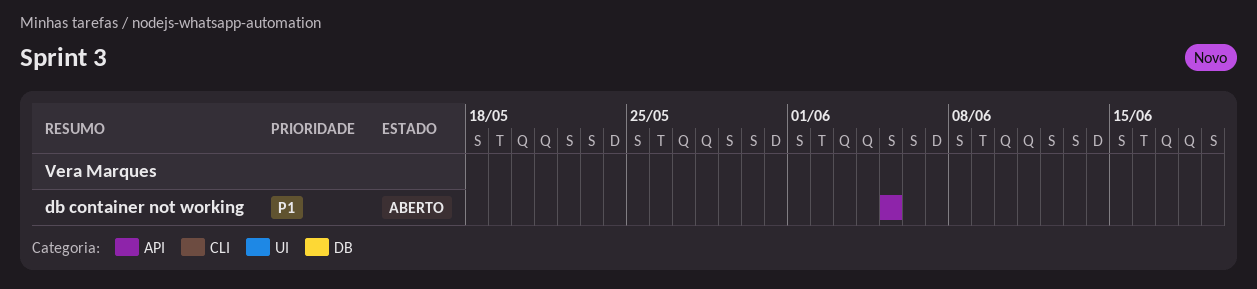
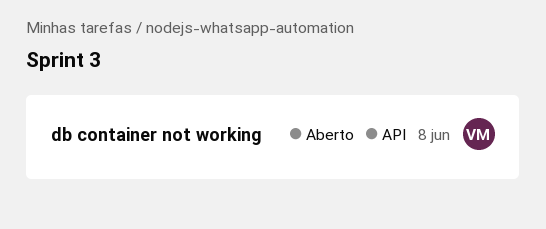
db container not working, due: Jun 5 -> Jun 8

